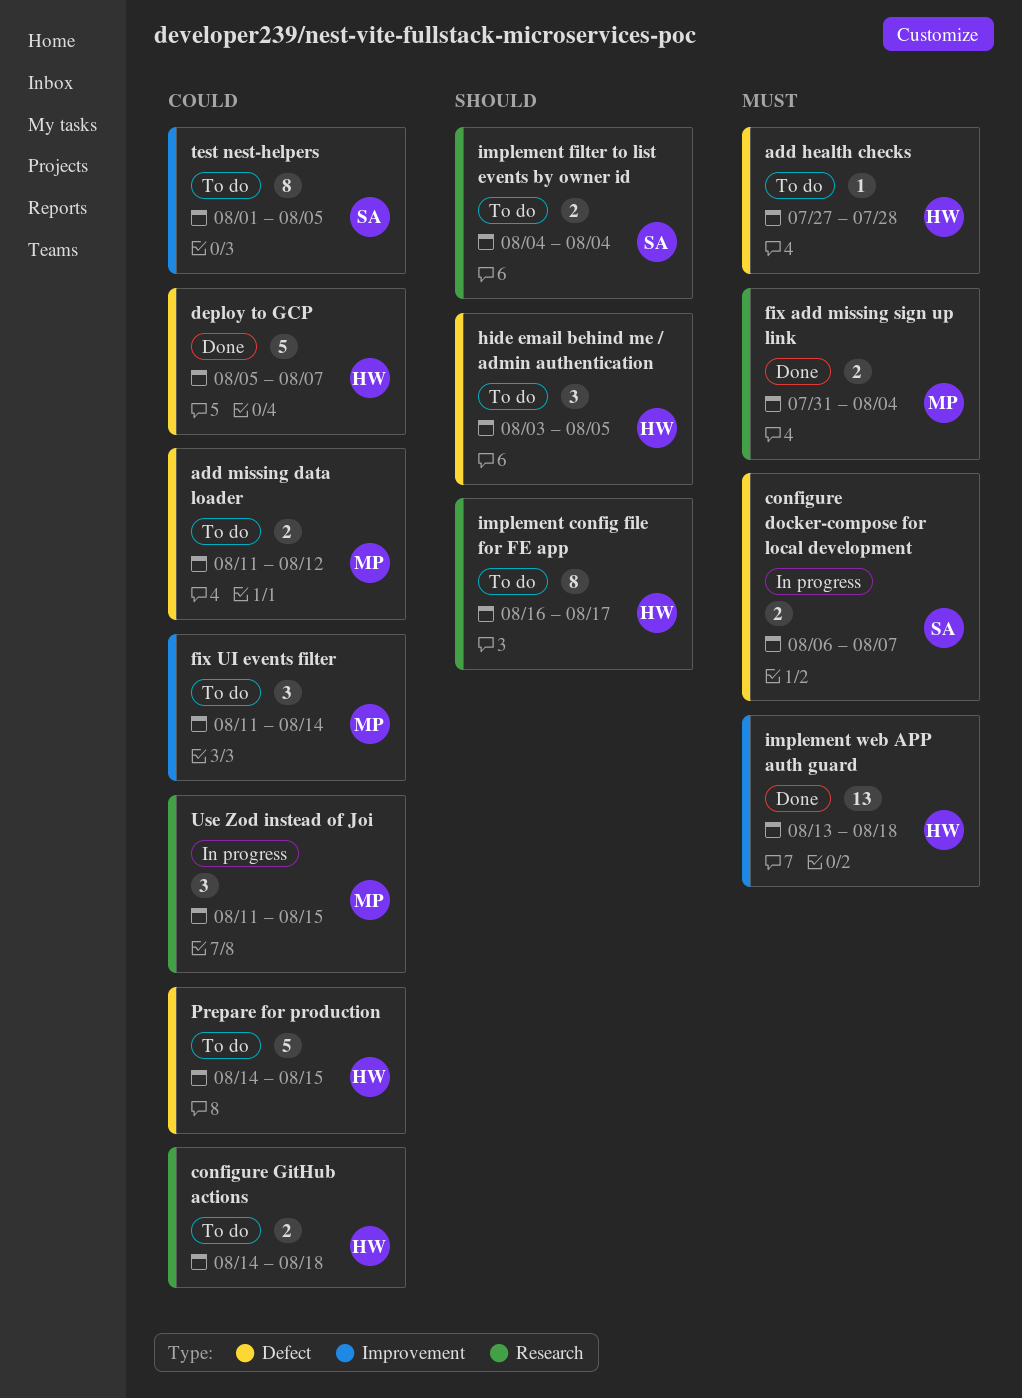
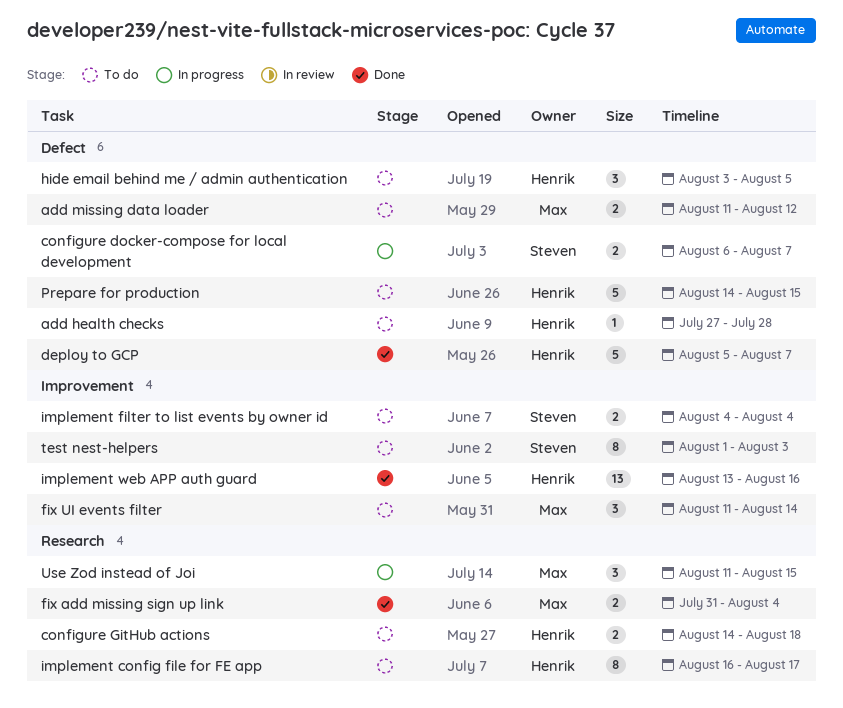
implement filter to list events by owner id, label: Research -> Improvement
implement web APP auth guard, due: Aug 18 -> Aug 16
test nest-helpers, due: Aug 5 -> Aug 3

